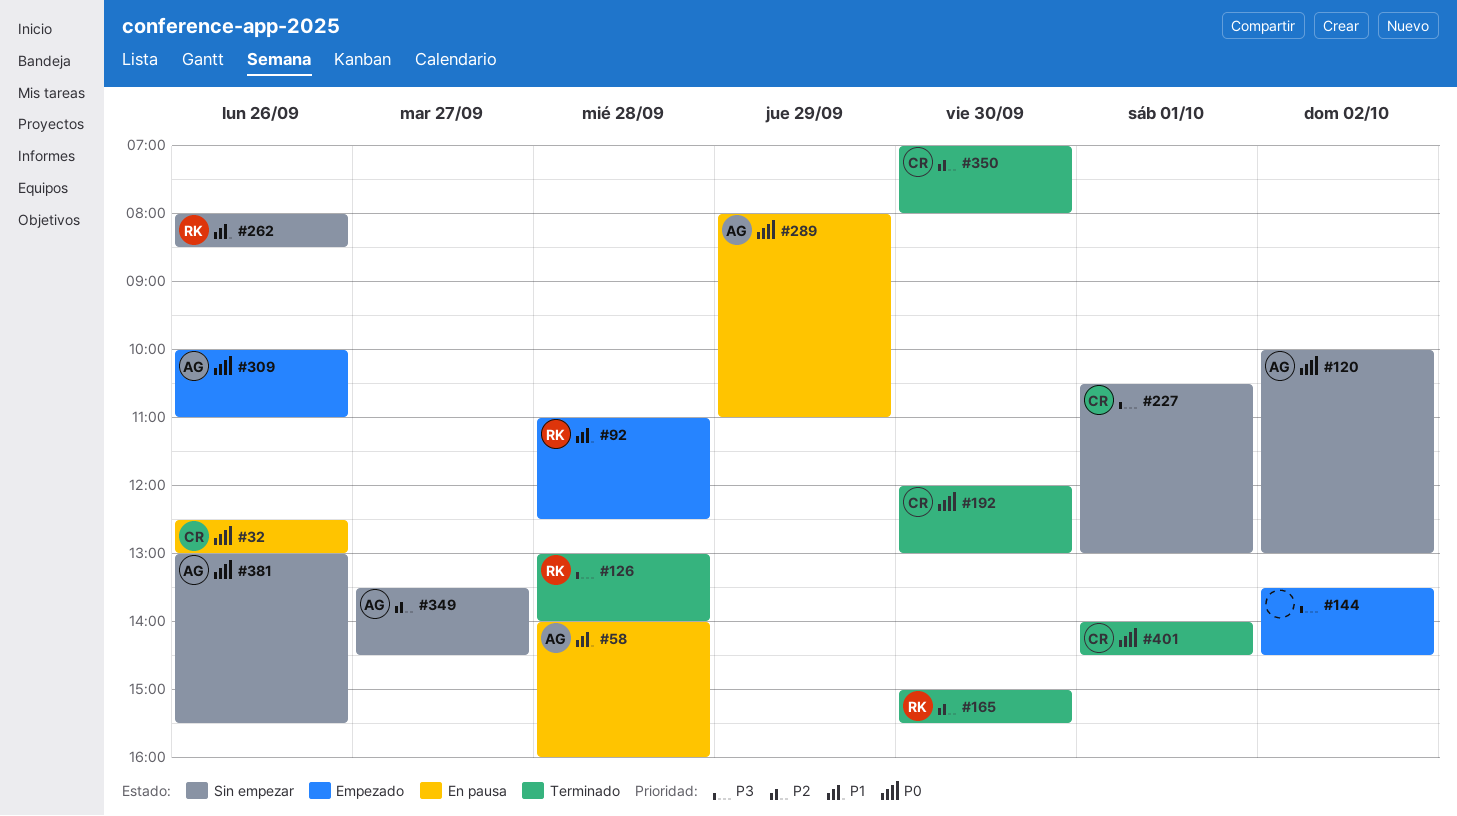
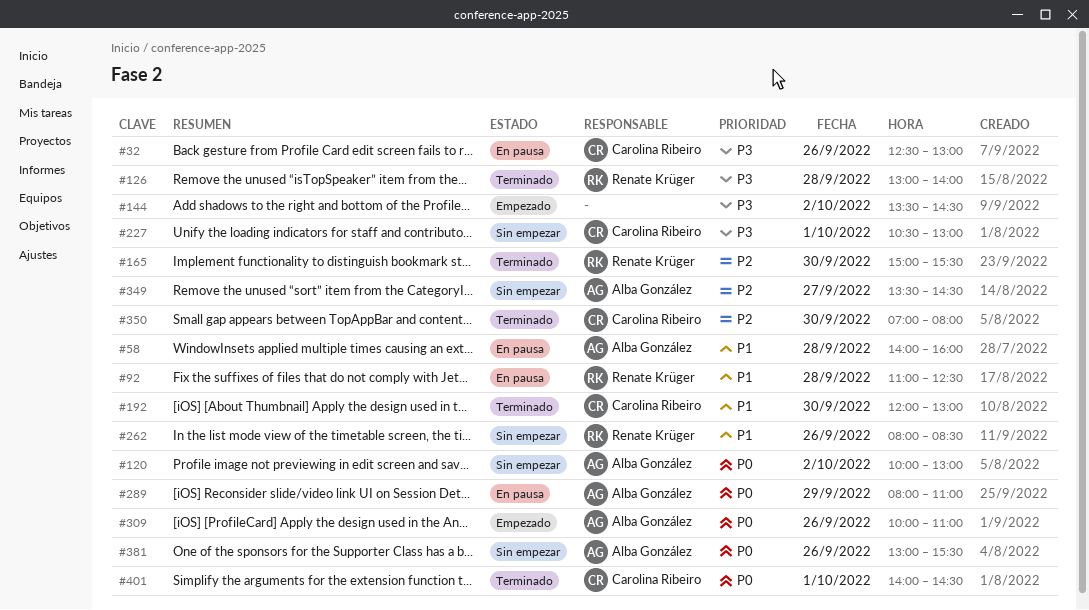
#32, priority: P0 -> P3
#92, status: Empezado -> En pausa
#192, priority: P0 -> P1

